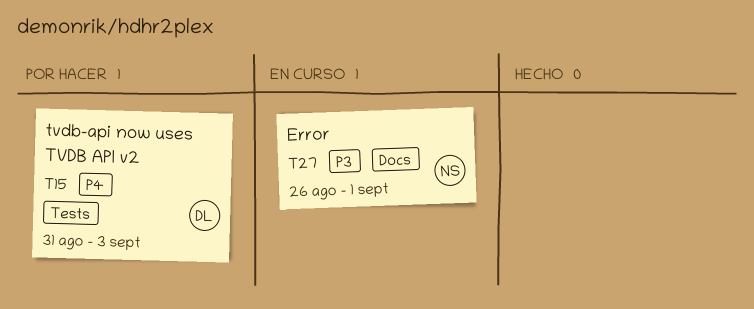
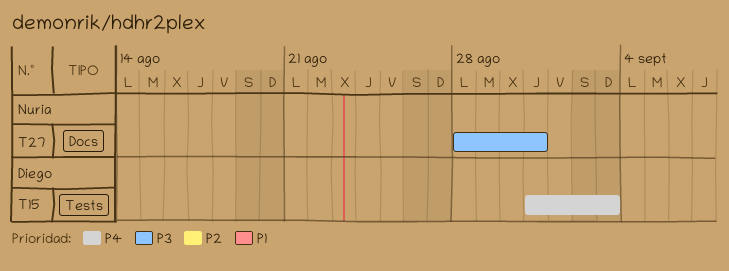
T27, start: Aug 26 -> Aug 28
T27, due: Sep 1 -> Aug 31

